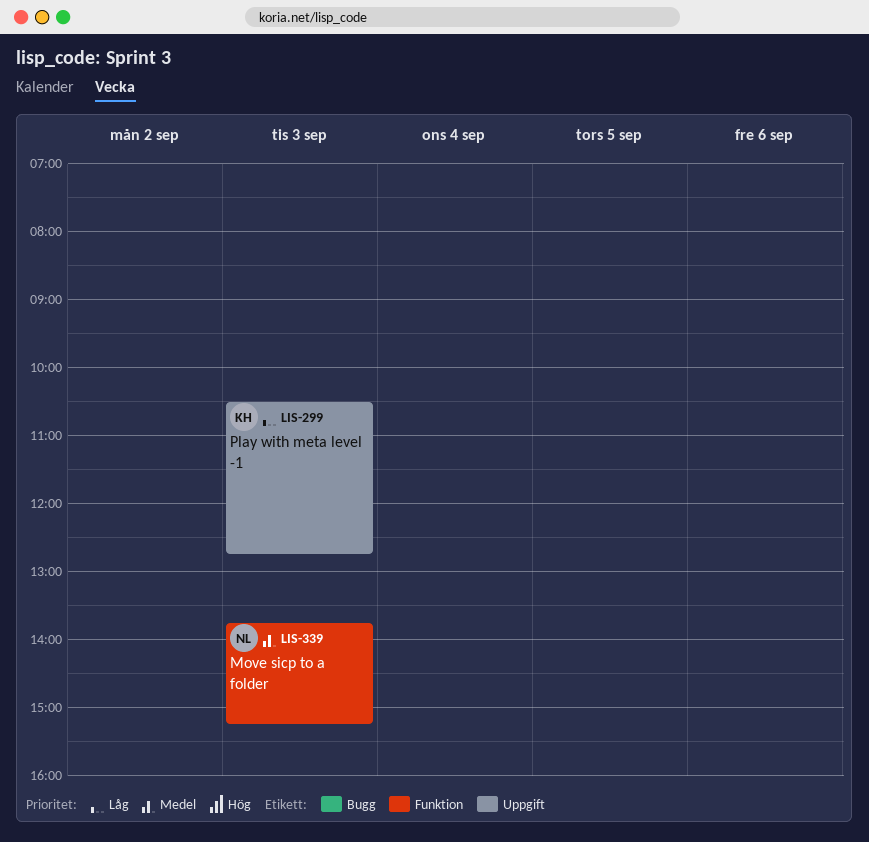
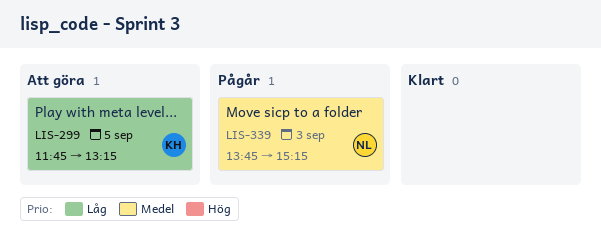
LIS-299, day: Sep 3 -> Sep 5
LIS-299, begins: 10:30 -> 11:45
LIS-299, ends: 12:45 -> 13:15

